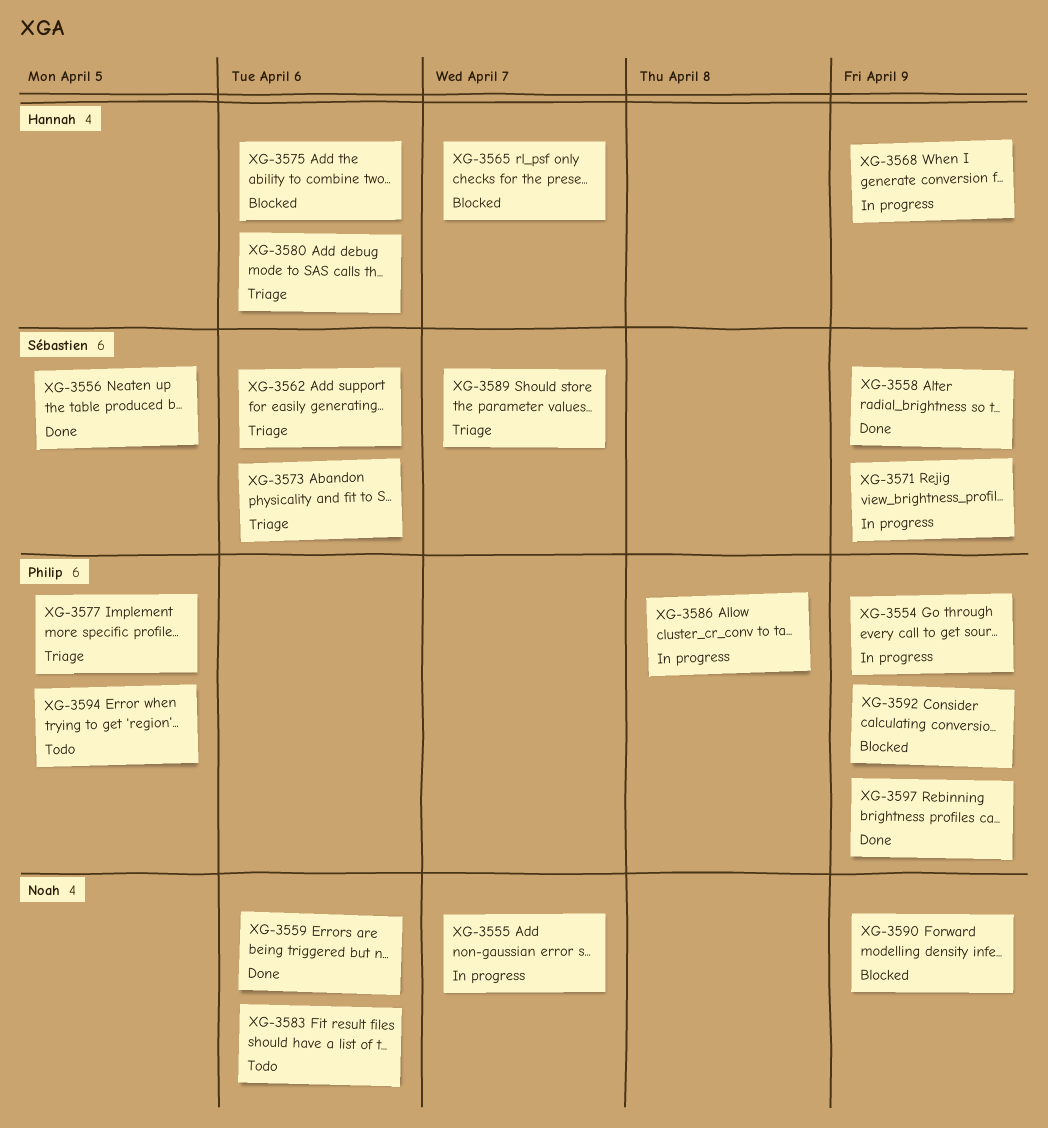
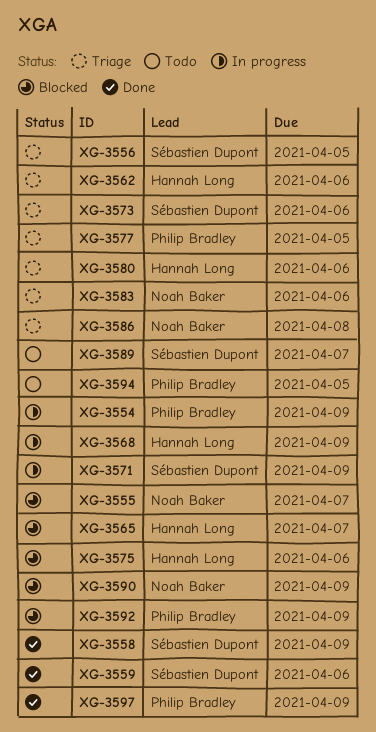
XG-3555, status: In progress -> Blocked
XG-3556, status: Done -> Triage
XG-3559, owner: Noah Baker -> Sébastien Dupont
XG-3562, owner: Sébastien Dupont -> Hannah Long
XG-3583, status: Todo -> Triage
XG-3586, status: In progress -> Triage
XG-3586, owner: Philip Bradley -> Noah Baker
XG-3589, status: Triage -> Todo

